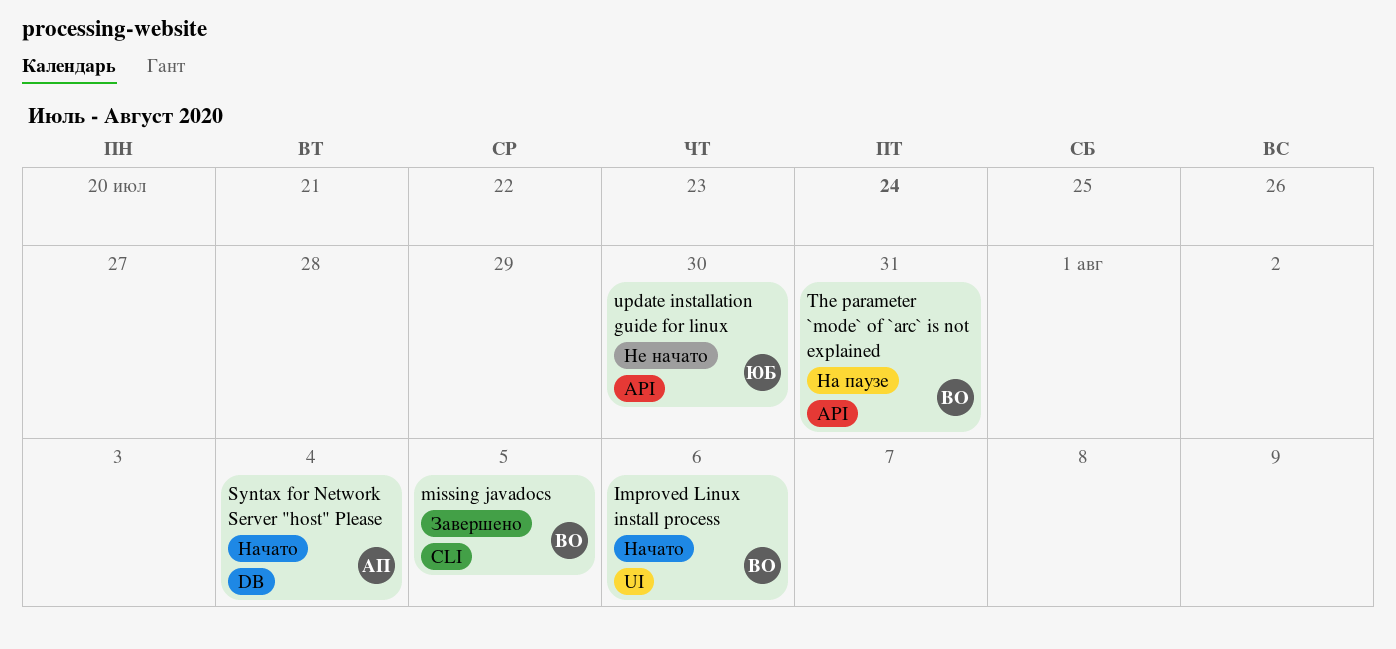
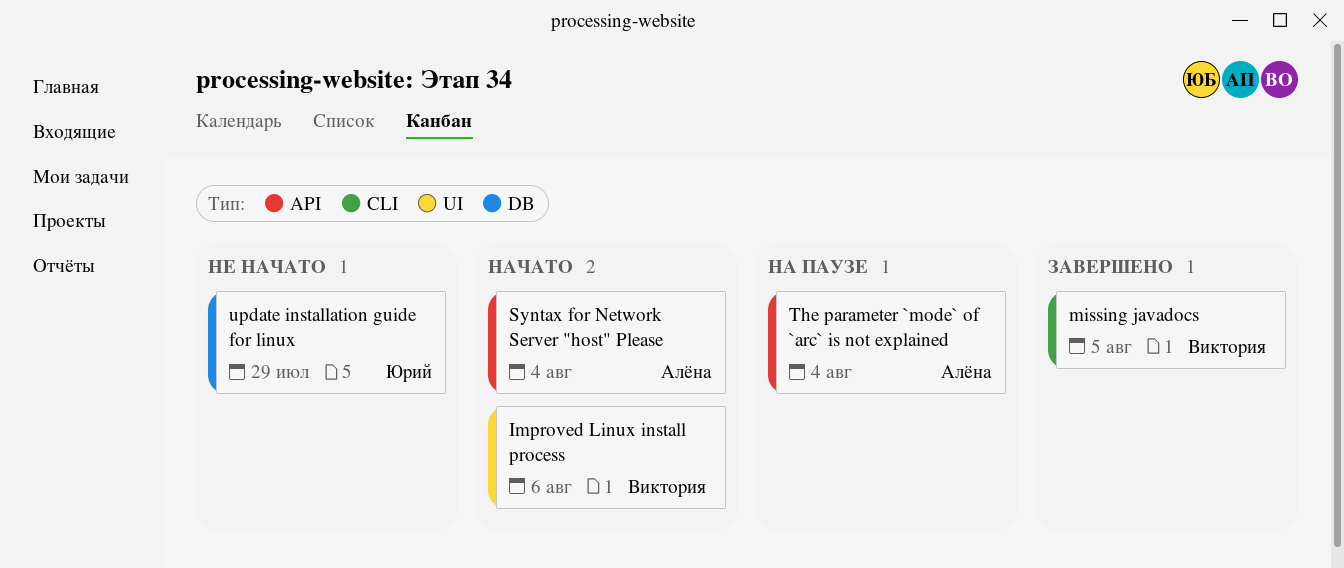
Syntax for Network Server "host" Please, label: DB -> API
The parameter `mode` of `arc` is not explained, owner: Виктория -> Алёна
The parameter `mode` of `arc` is not explained, due: Jul 31 -> Aug 4
update installation guide for linux, label: API -> DB
update installation guide for linux, due: Jul 30 -> Jul 29

